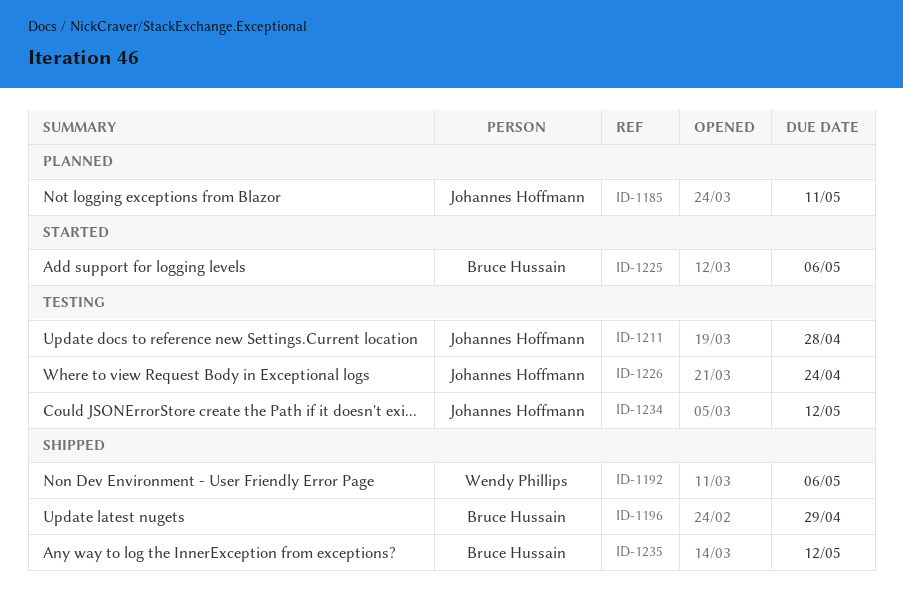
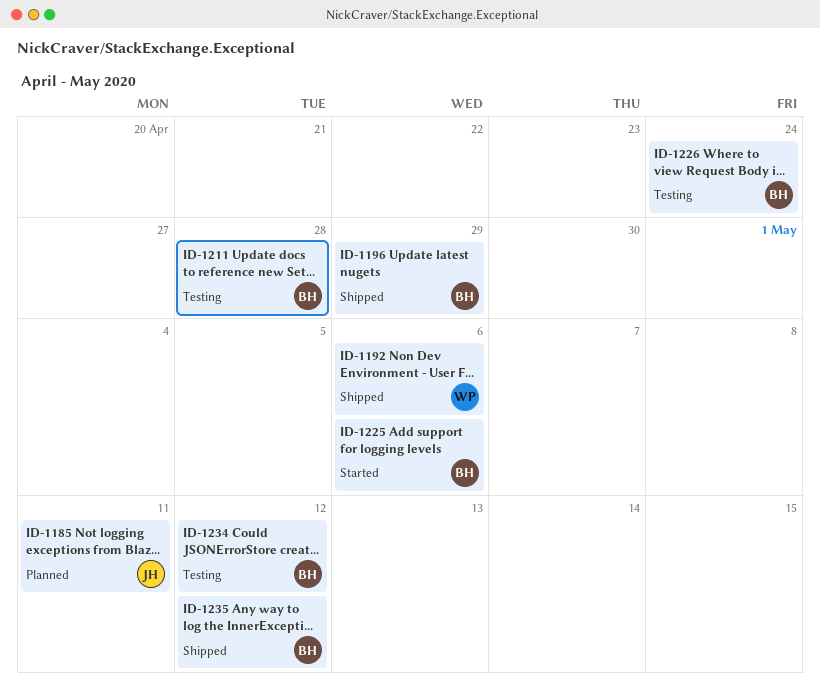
ID-1211, owner: Johannes Hoffmann -> Bruce Hussain
ID-1226, owner: Johannes Hoffmann -> Bruce Hussain
ID-1234, owner: Johannes Hoffmann -> Bruce Hussain

